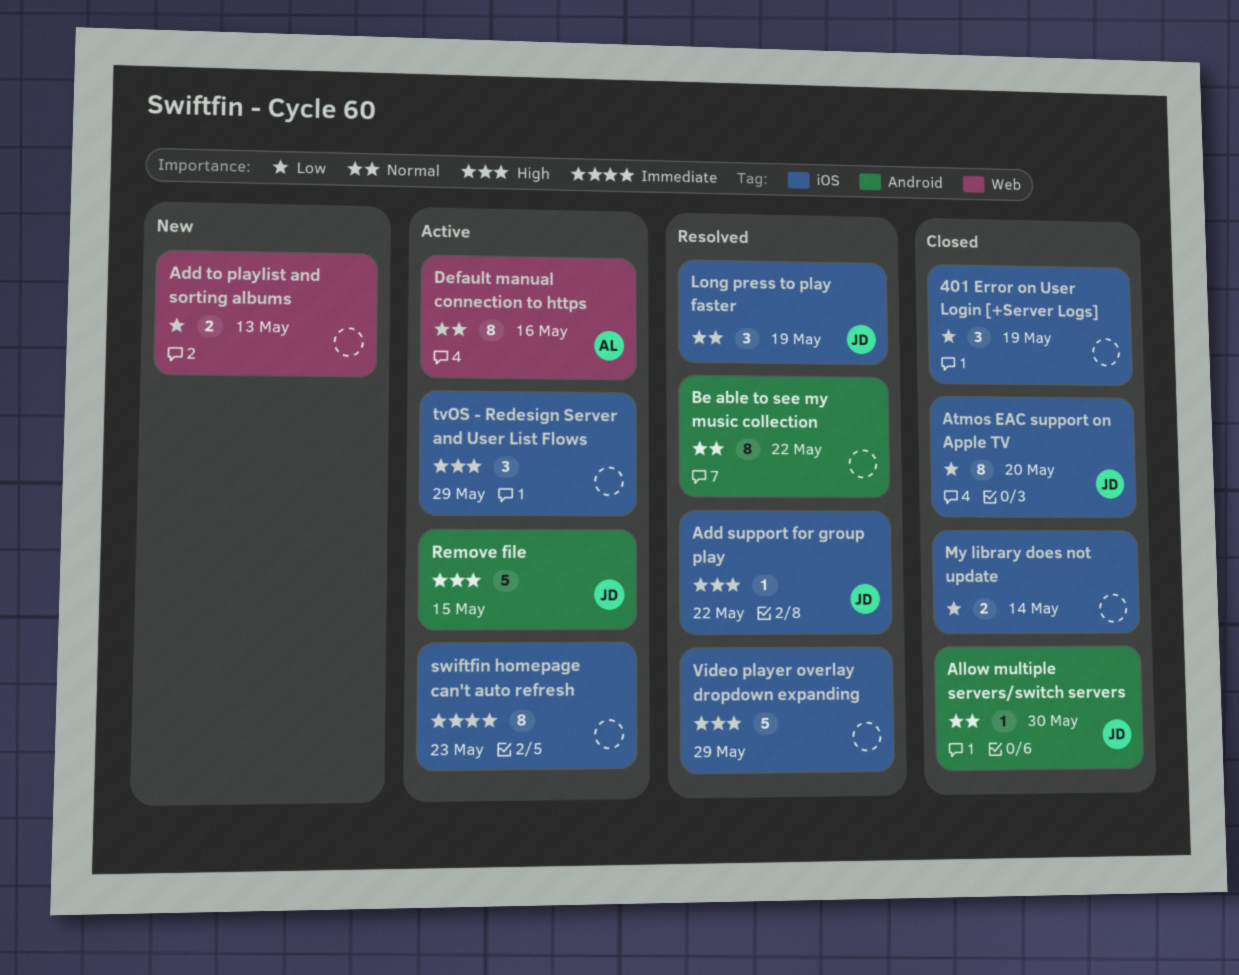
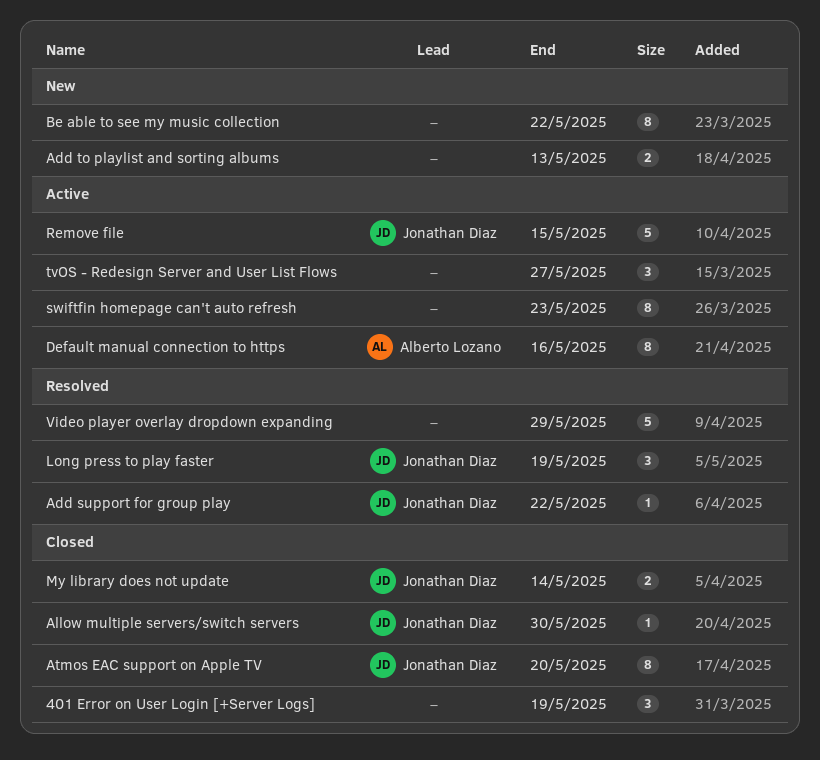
Be able to see my music collection, status: Resolved -> New
My library does not update, owner: none -> Jonathan Diaz
tvOS - Redesign Server and User List Flows, due: May 29 -> May 27

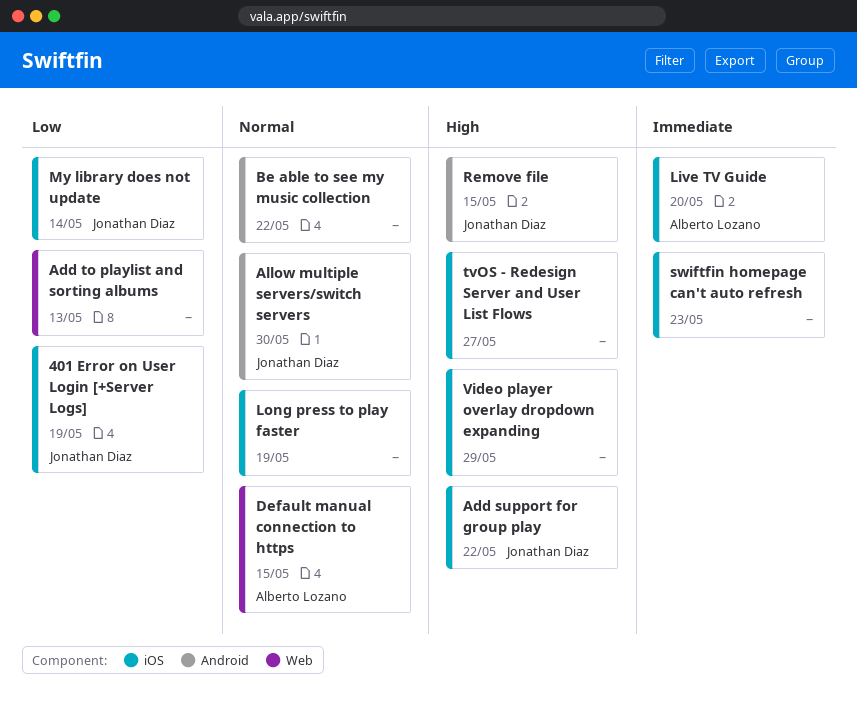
401 Error on User Login [+Server Logs], owner: none -> Jonathan Diaz
Atmos EAC support on Apple TV: present -> none
Default manual connection to https, due: May 16 -> May 15
Live TV Guide: none -> present
Long press to play faster, owner: Jonathan Diaz -> none

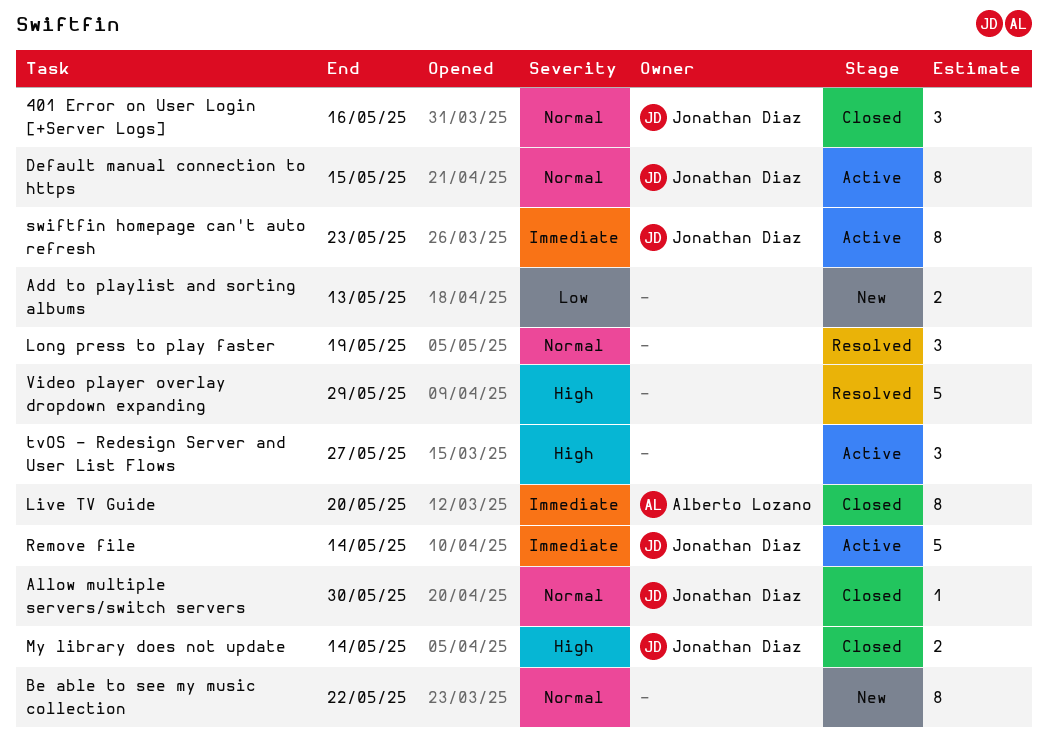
401 Error on User Login [+Server Logs], priority: Low -> Normal
401 Error on User Login [+Server Logs], due: May 19 -> May 16
Add support for group play: present -> none
Default manual connection to https, owner: Alberto Lozano -> Jonathan Diaz
My library does not update, priority: Low -> High
Remove file, priority: High -> Immediate
Remove file, due: May 15 -> May 14
swiftfin homepage can't auto refresh, owner: none -> Jonathan Diaz

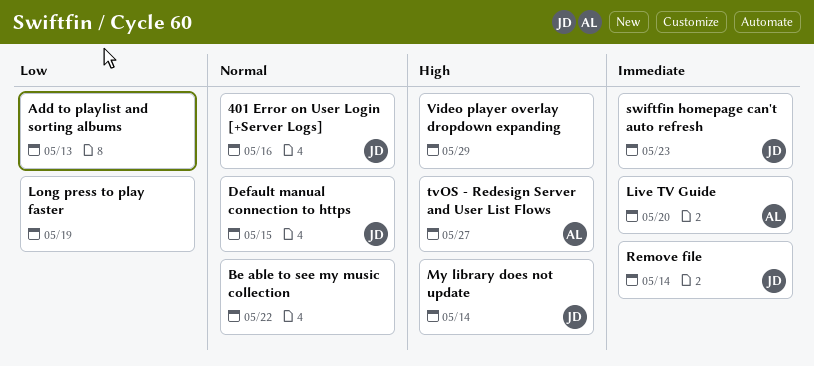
Allow multiple servers/switch servers: present -> none
Long press to play faster, priority: Normal -> Low
tvOS - Redesign Server and User List Flows, owner: none -> Alberto Lozano

